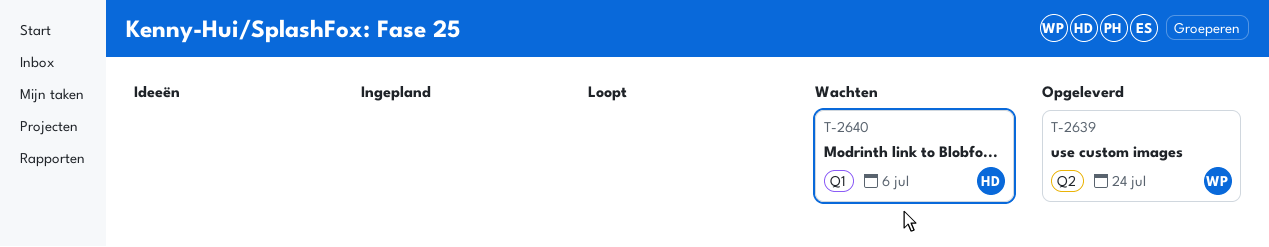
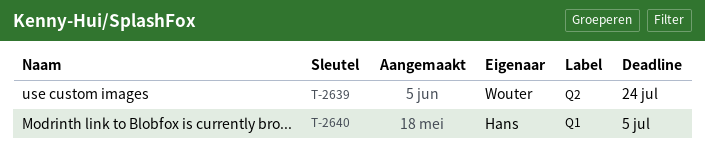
T-2640, due: Jul 6 -> Jul 5

